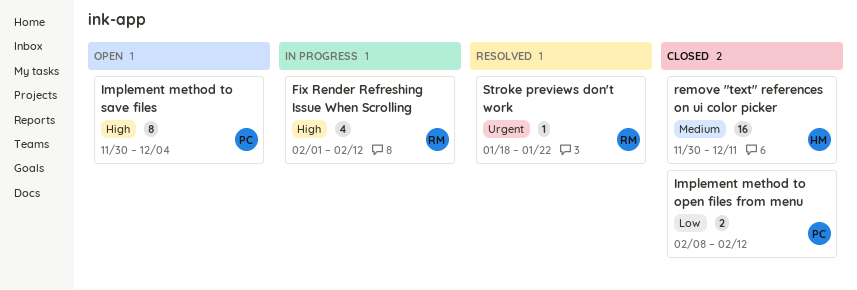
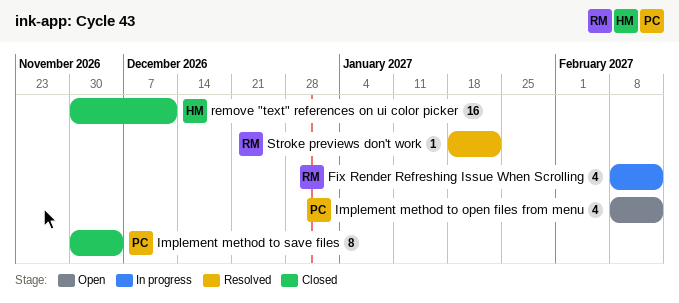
Fix Render Refreshing Issue When Scrolling, start: Feb 1 -> Feb 8
Implement method to open files from menu, status: Closed -> Open
Implement method to open files from menu, estimate: 2 -> 4
Implement method to save files, status: Open -> Closed

